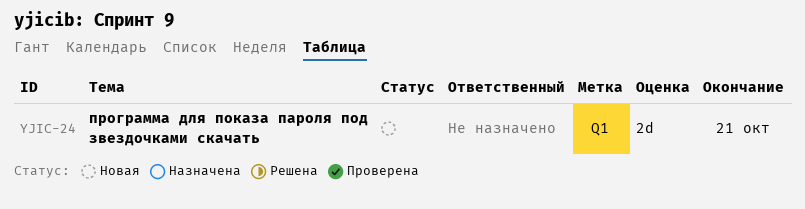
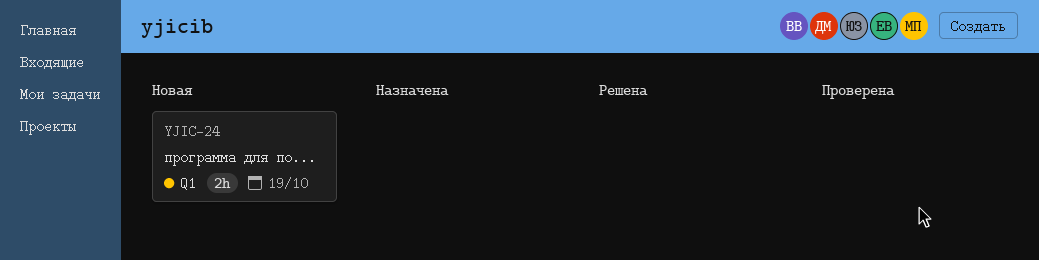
YJIC-24, estimate: 2d -> 2h
YJIC-24, due: Oct 21 -> Oct 19

